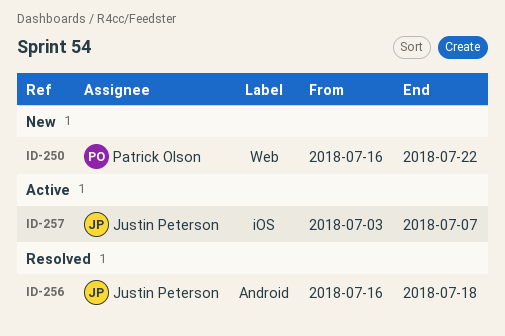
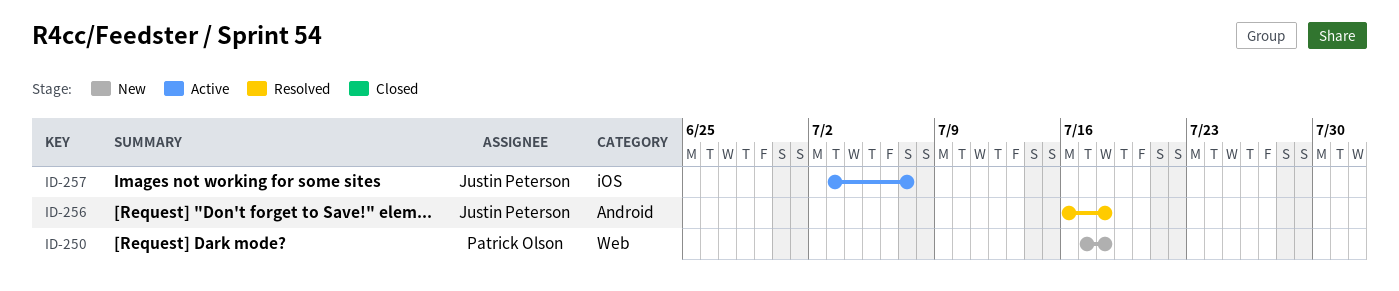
ID-250, start: Jul 16 -> Jul 17
ID-250, due: Jul 22 -> Jul 18

